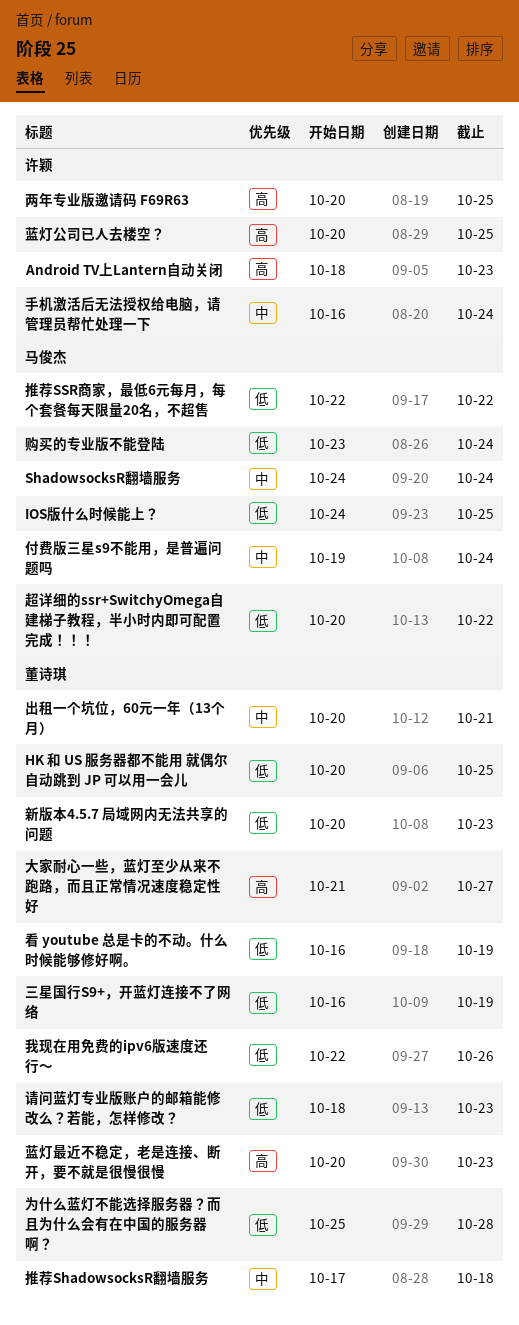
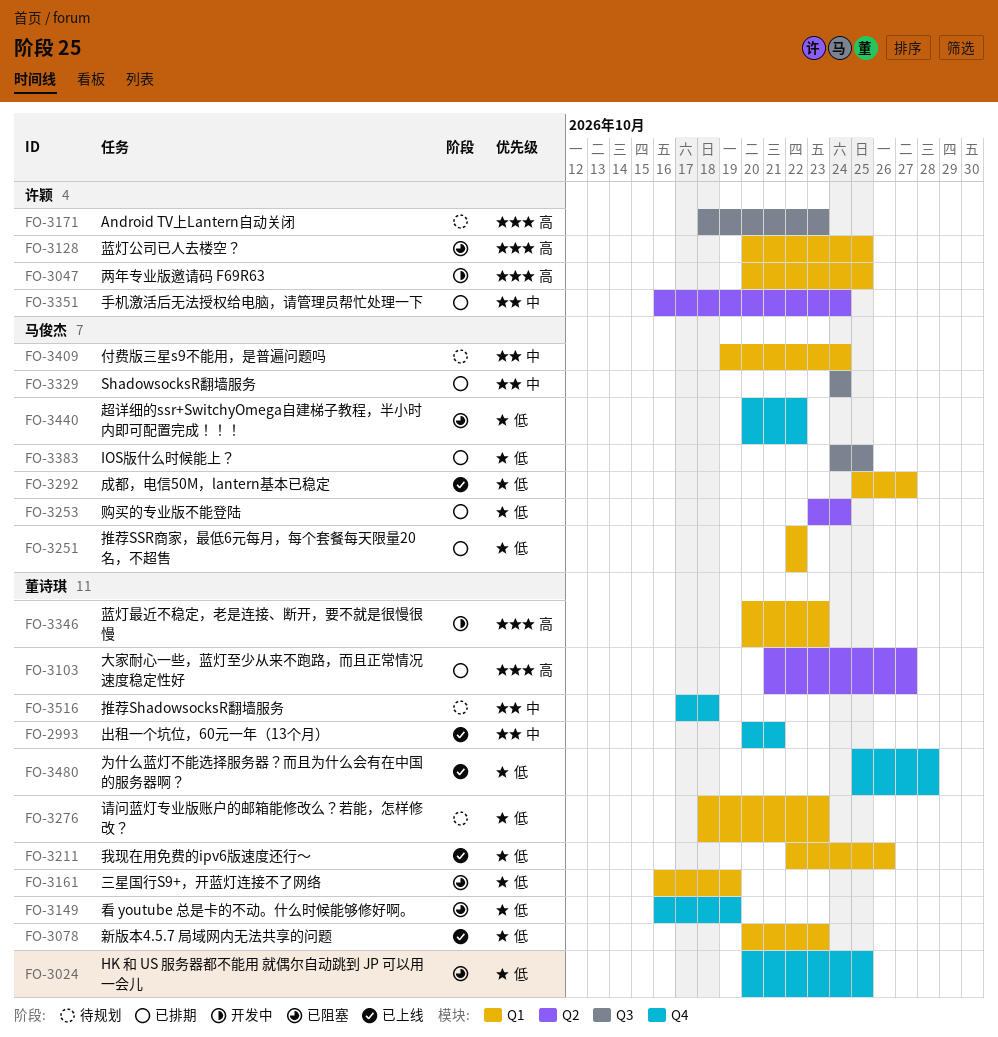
成都，电信50M，lantern基本已稳定: none -> present

